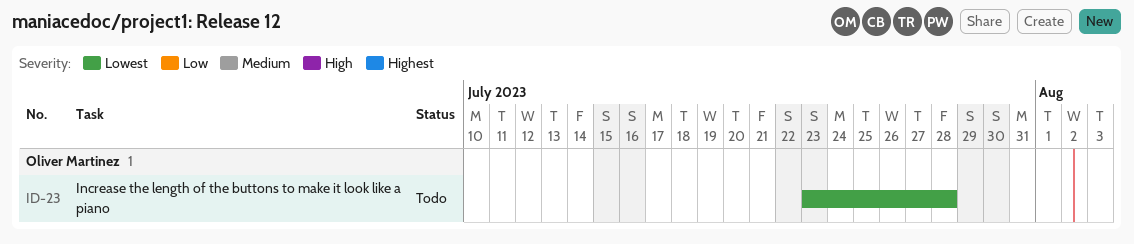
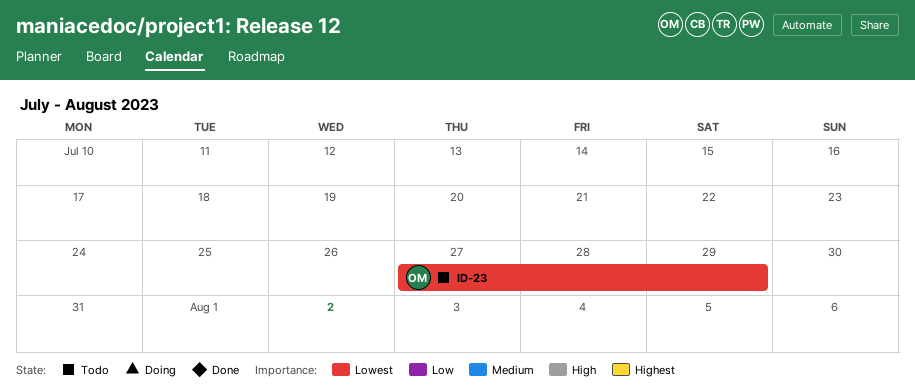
ID-23, start: Jul 23 -> Jul 27
ID-23, due: Jul 28 -> Jul 29

